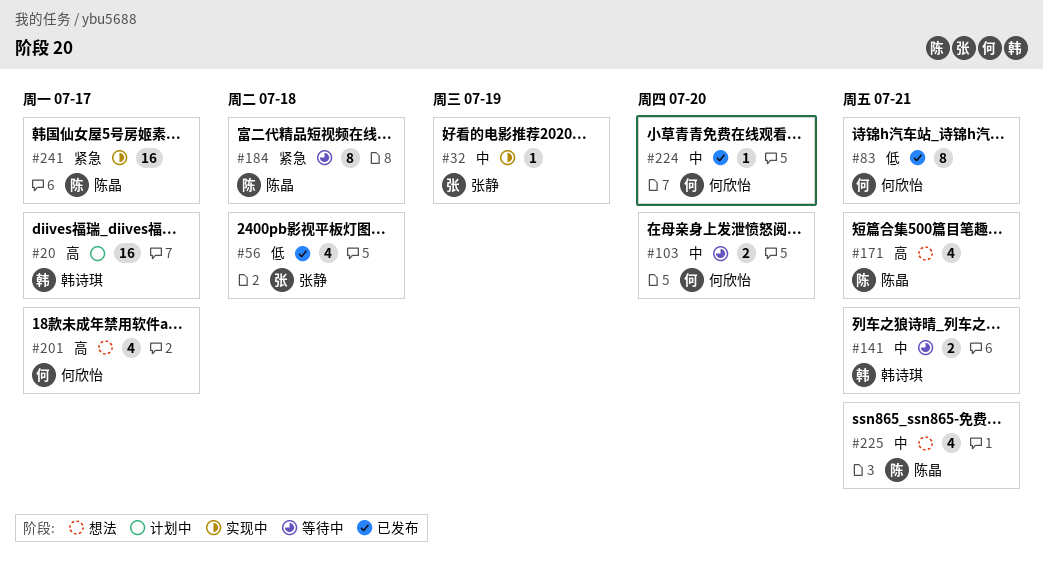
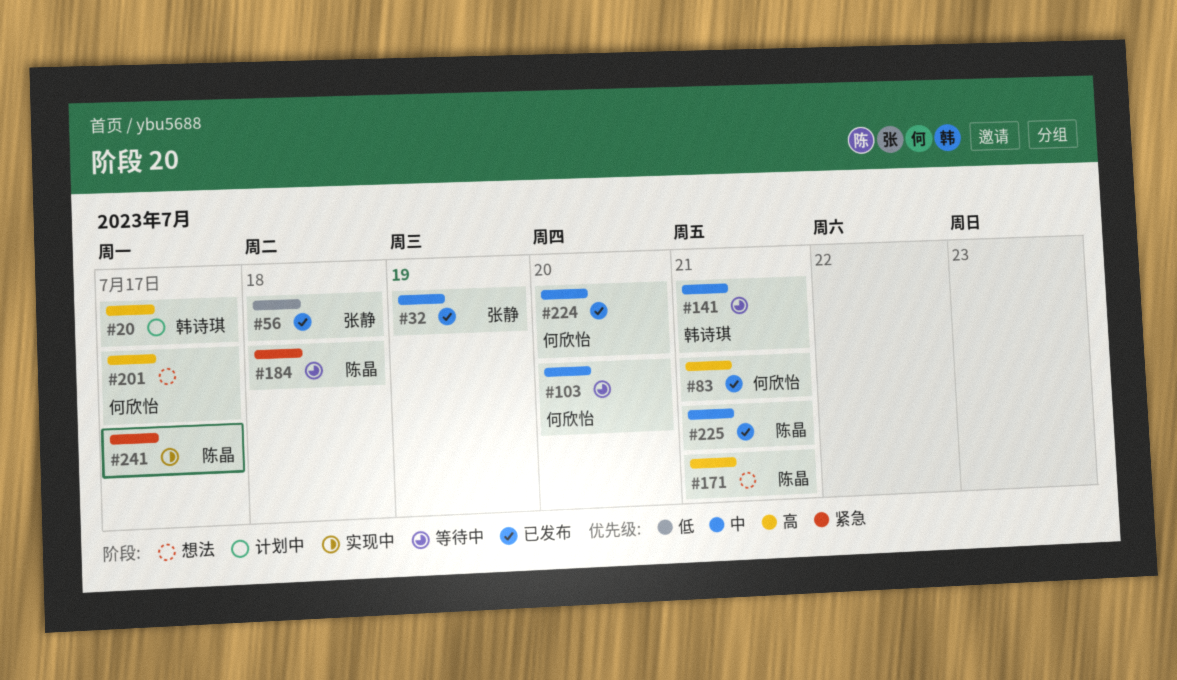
#32, status: 实现中 -> 已发布
#83, priority: 低 -> 高
#225, status: 想法 -> 已发布

